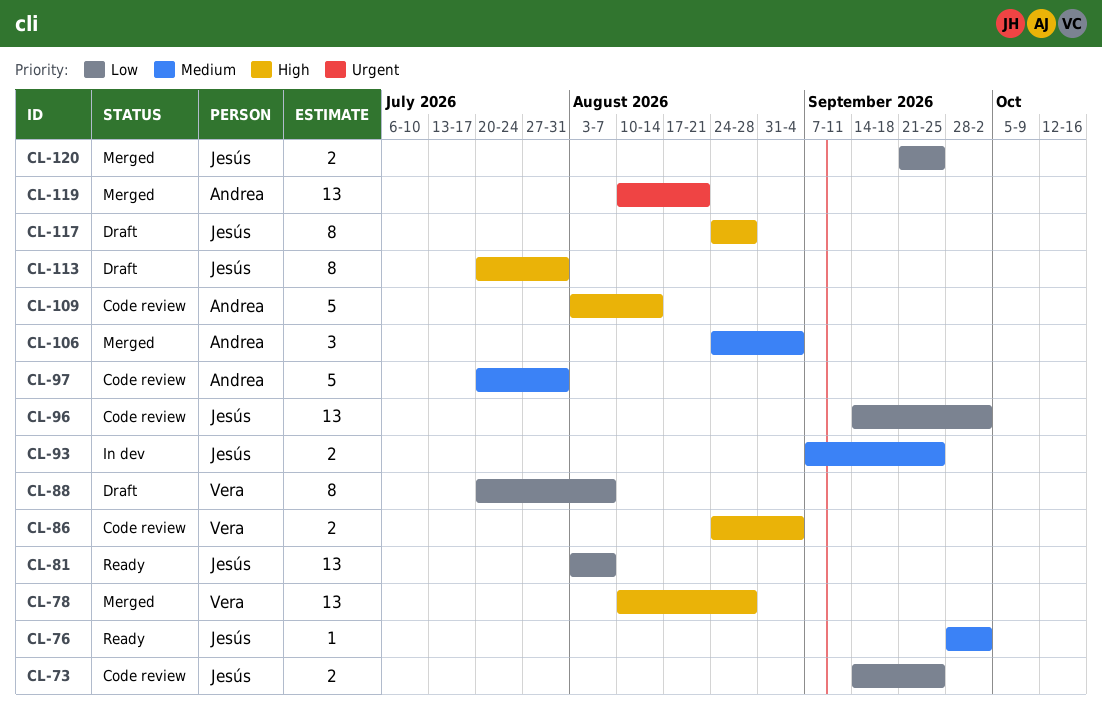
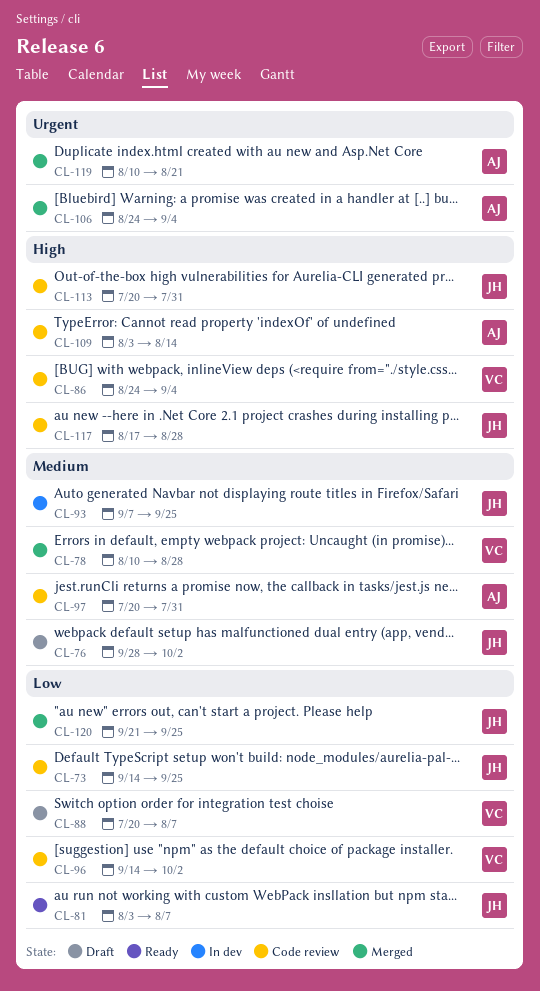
CL-76, status: Ready -> Draft
CL-78, priority: High -> Medium
CL-96, owner: Jesús -> Vera
CL-106, priority: Medium -> Urgent
CL-113, status: Draft -> Code review
CL-117, status: Draft -> Code review
CL-117, start: Aug 24 -> Aug 17

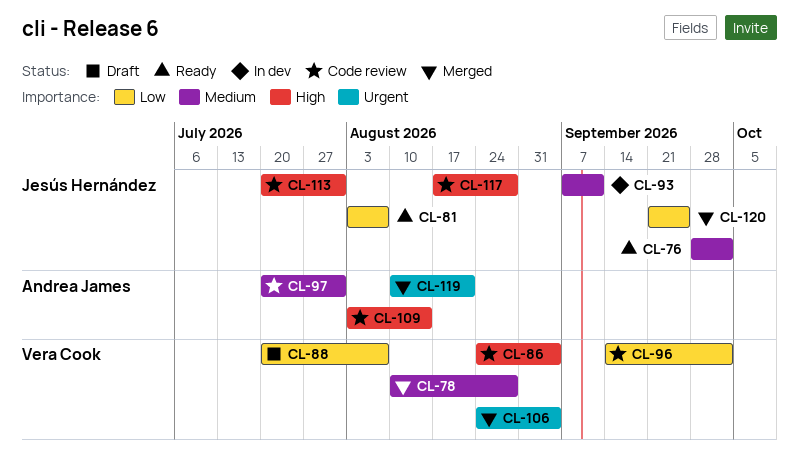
CL-73: present -> none
CL-76, status: Draft -> Ready
CL-93, due: Sep 25 -> Sep 11
CL-106, owner: Andrea James -> Vera Cook

